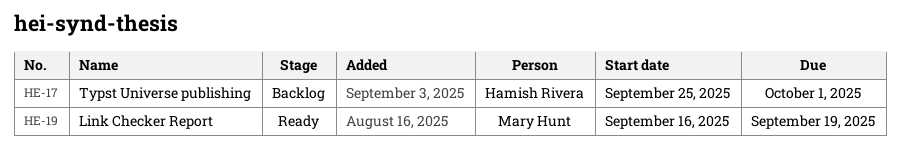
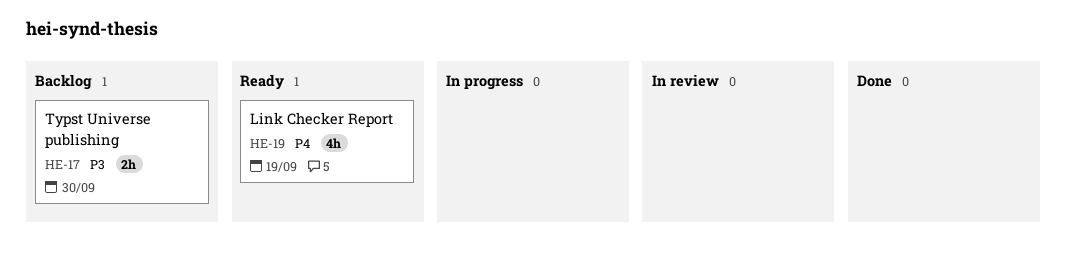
HE-17, due: Oct 1 -> Sep 30

